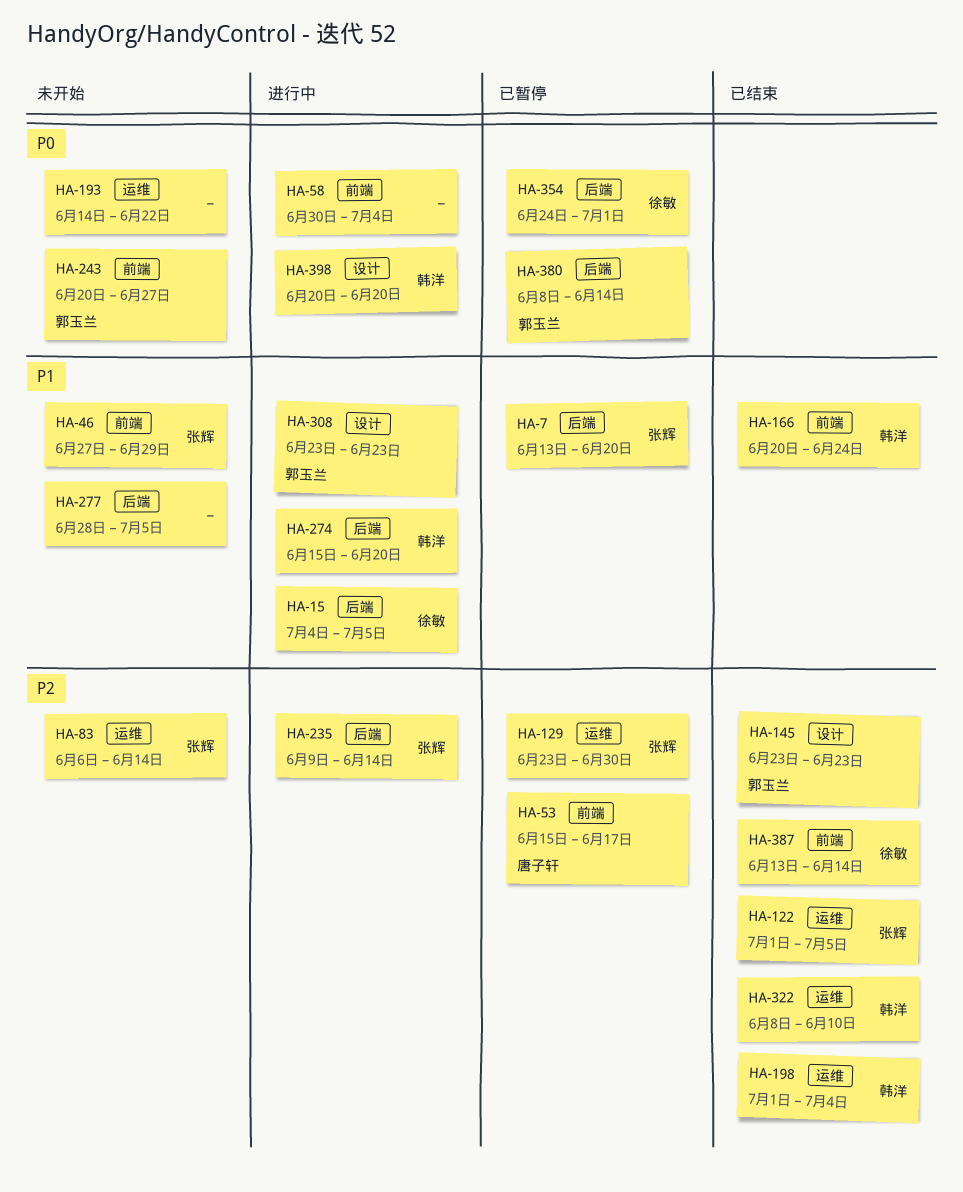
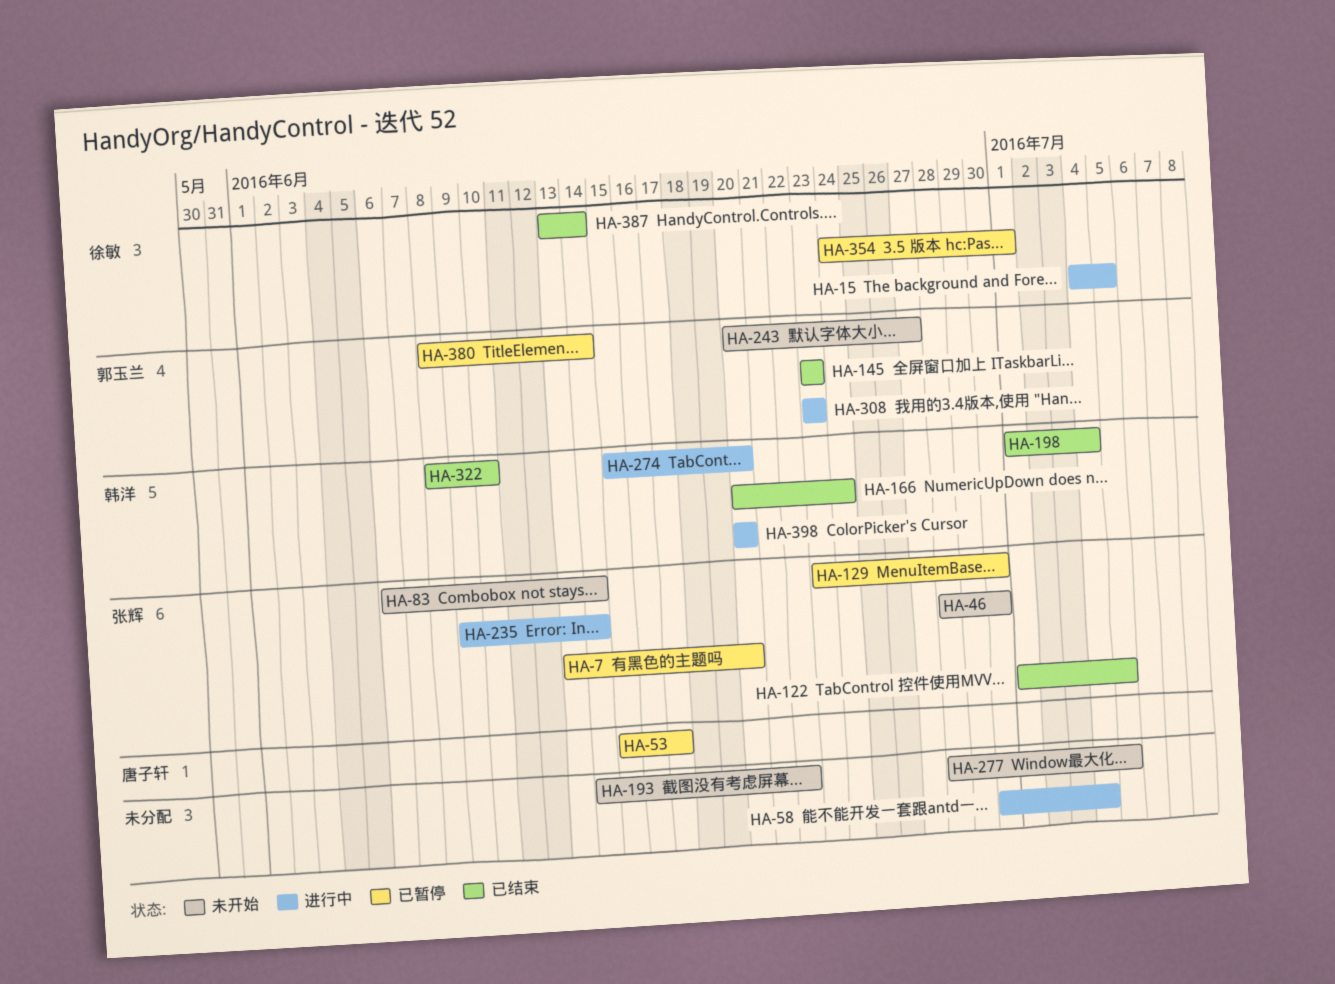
HA-46, start: Jun 27 -> Jun 28
HA-46, due: Jun 29 -> Jun 30

